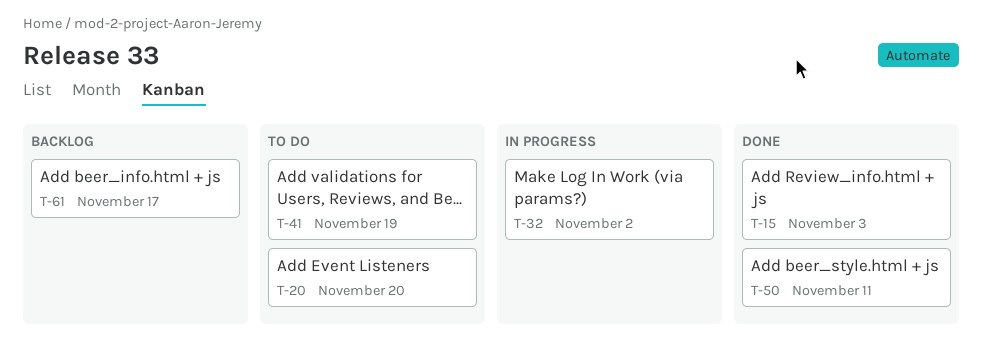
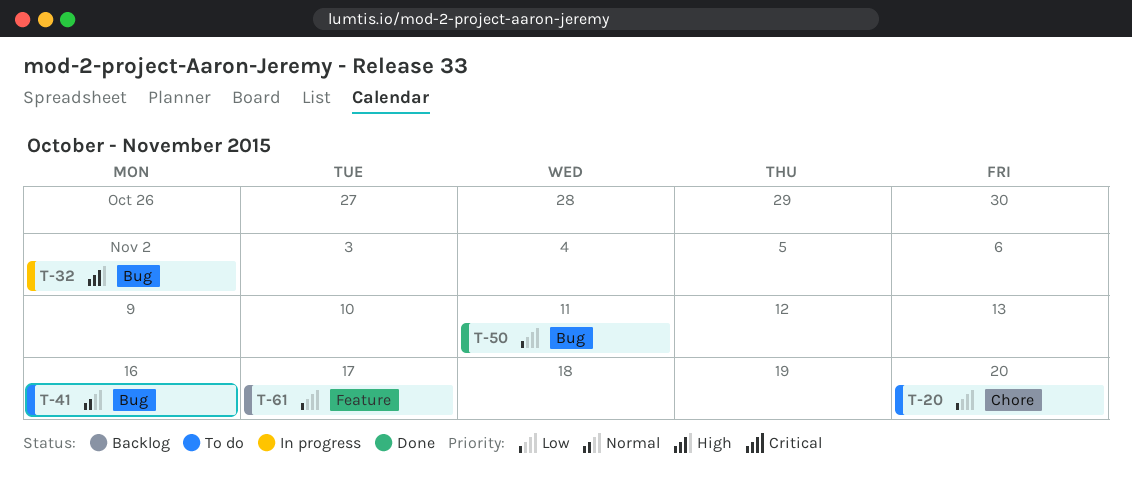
T-15: present -> none
T-41, due: Nov 19 -> Nov 16

